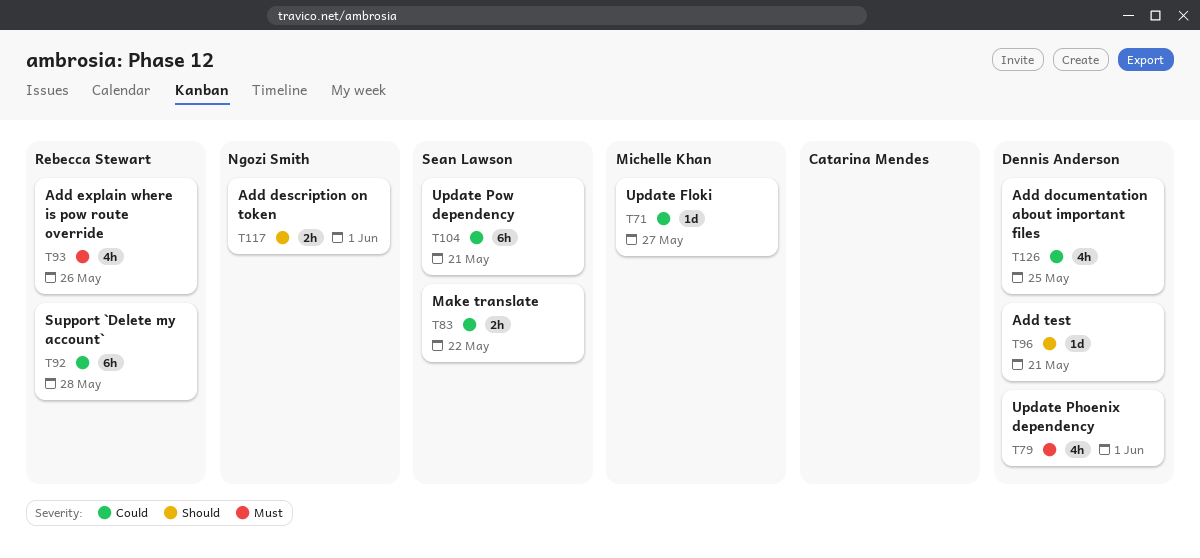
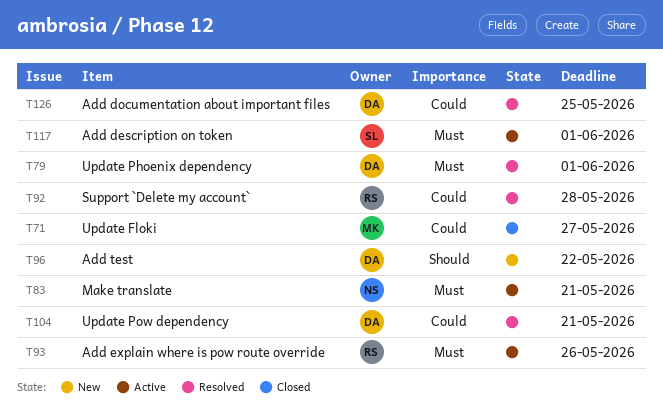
T83, owner: Sean Lawson -> Ngozi Smith
T83, priority: Could -> Must
T83, due: May 22 -> May 21
T96, due: May 21 -> May 22
T104, owner: Sean Lawson -> Dennis Anderson
T117, owner: Ngozi Smith -> Sean Lawson
T117, priority: Should -> Must

